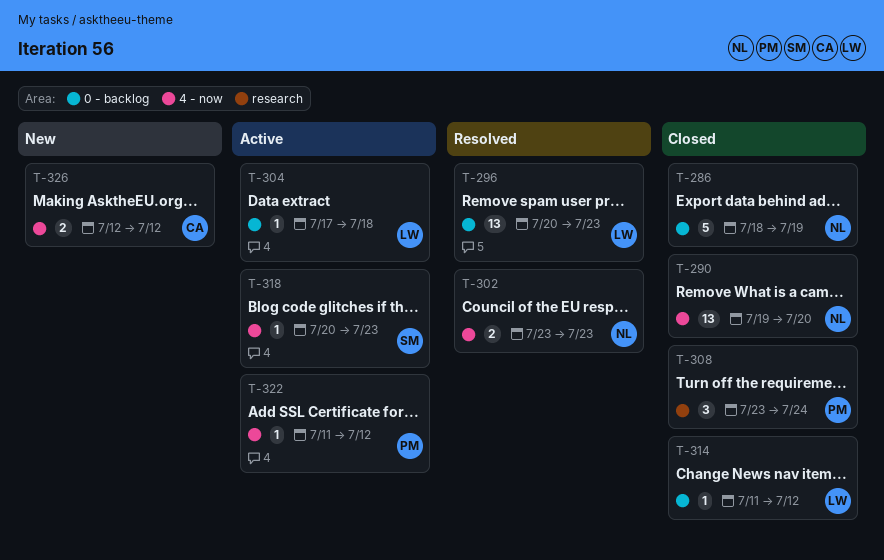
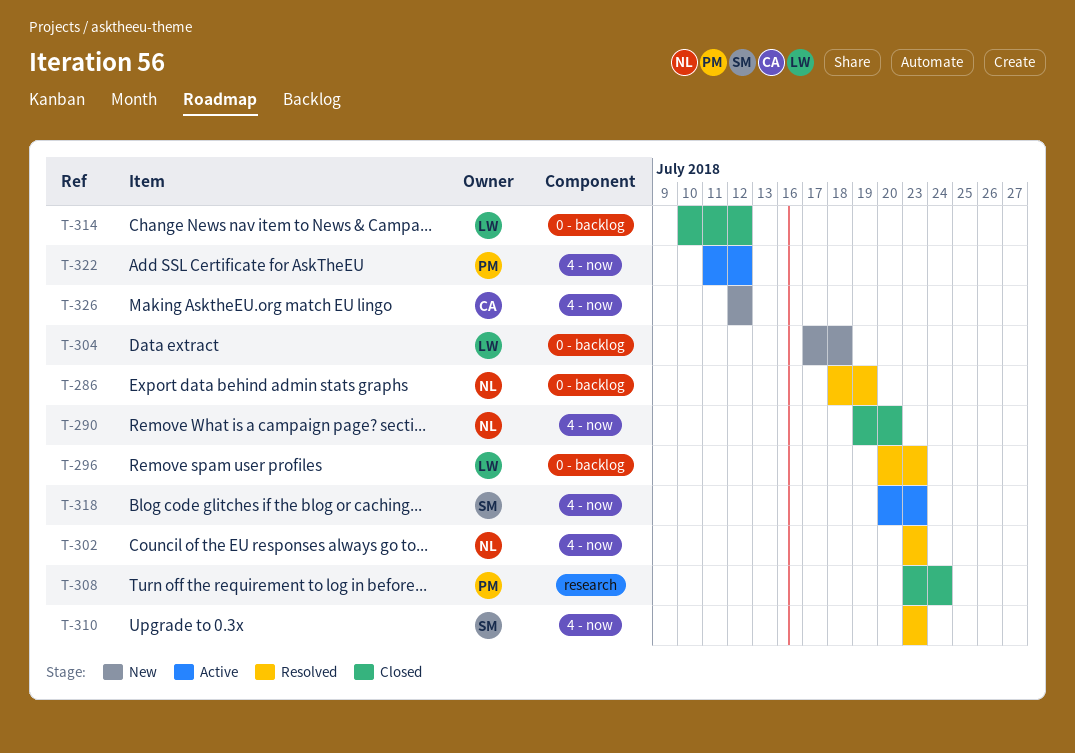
T-286, status: Closed -> Resolved
T-304, status: Active -> New
T-310: none -> present
T-314, start: Jul 11 -> Jul 10

